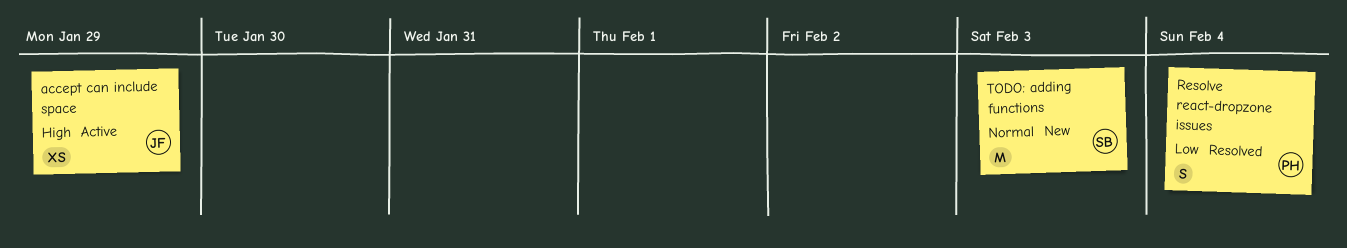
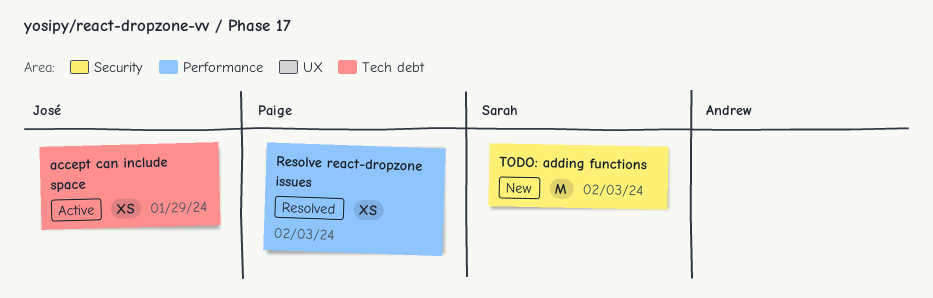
Resolve react-dropzone issues, estimate: S -> XS
Resolve react-dropzone issues, due: Feb 4 -> Feb 3

